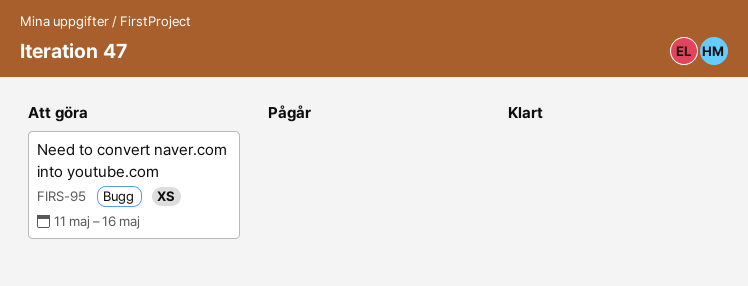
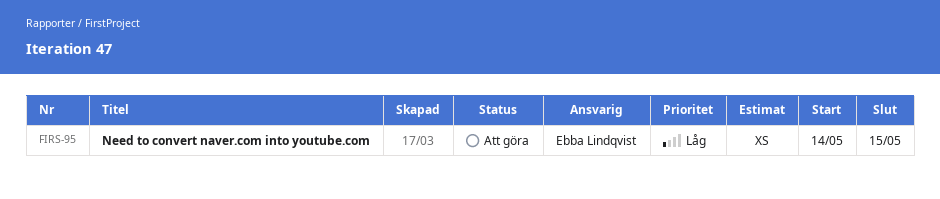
FIRS-95, start: May 11 -> May 14
FIRS-95, due: May 16 -> May 15

